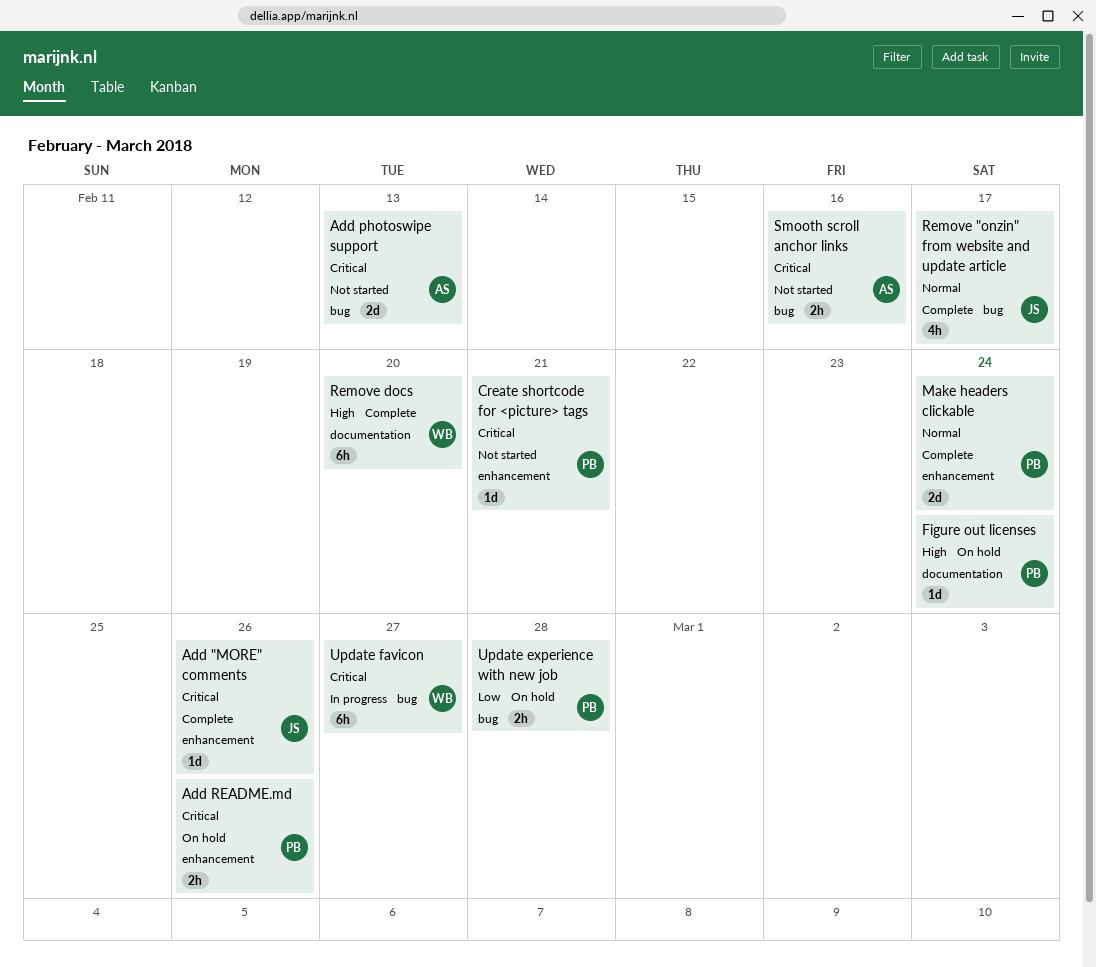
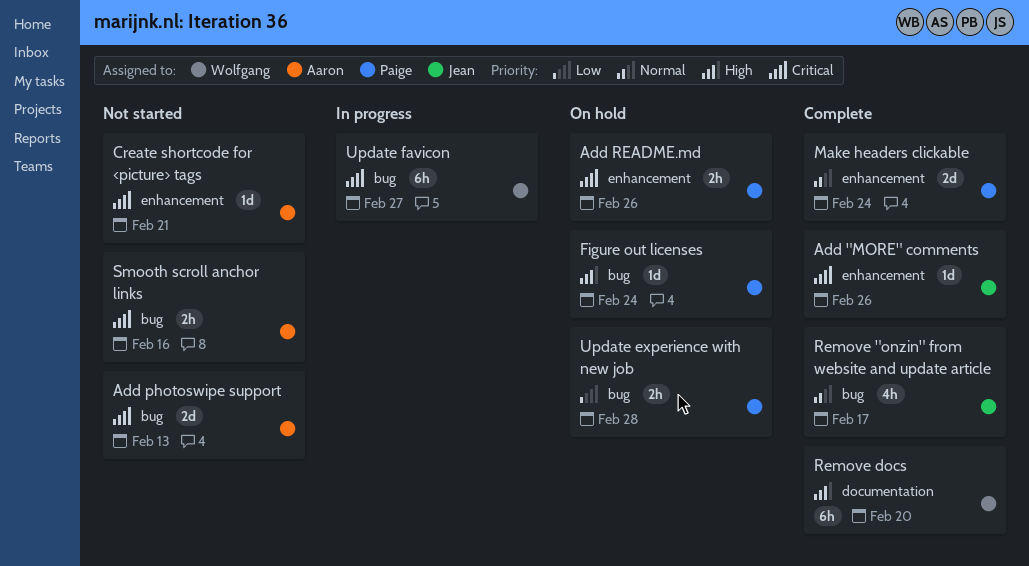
Create shortcode for <picture> tags, owner: Paige -> Aaron
Figure out licenses, label: documentation -> bug

